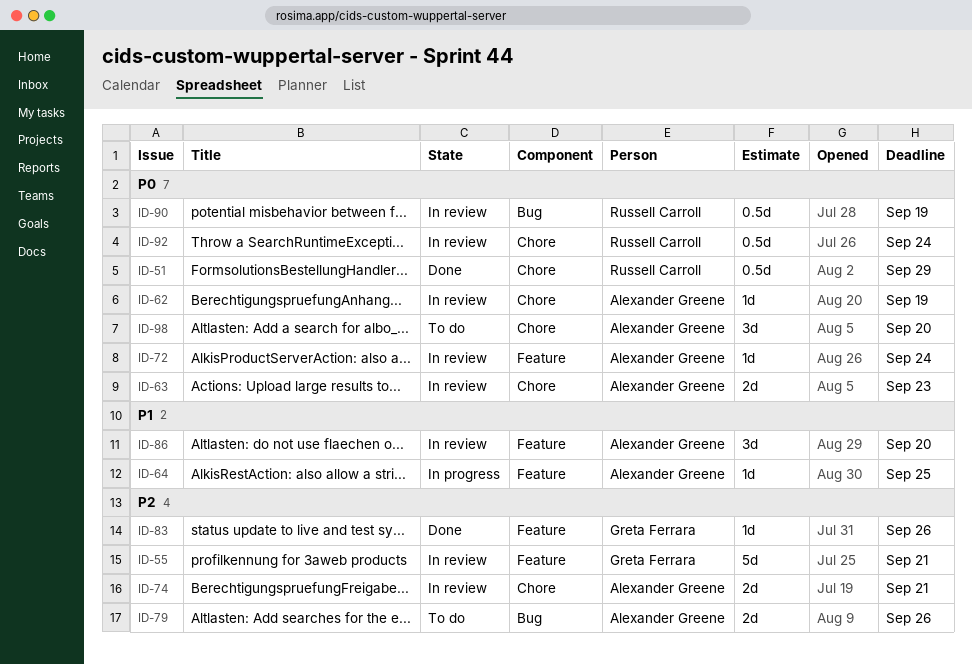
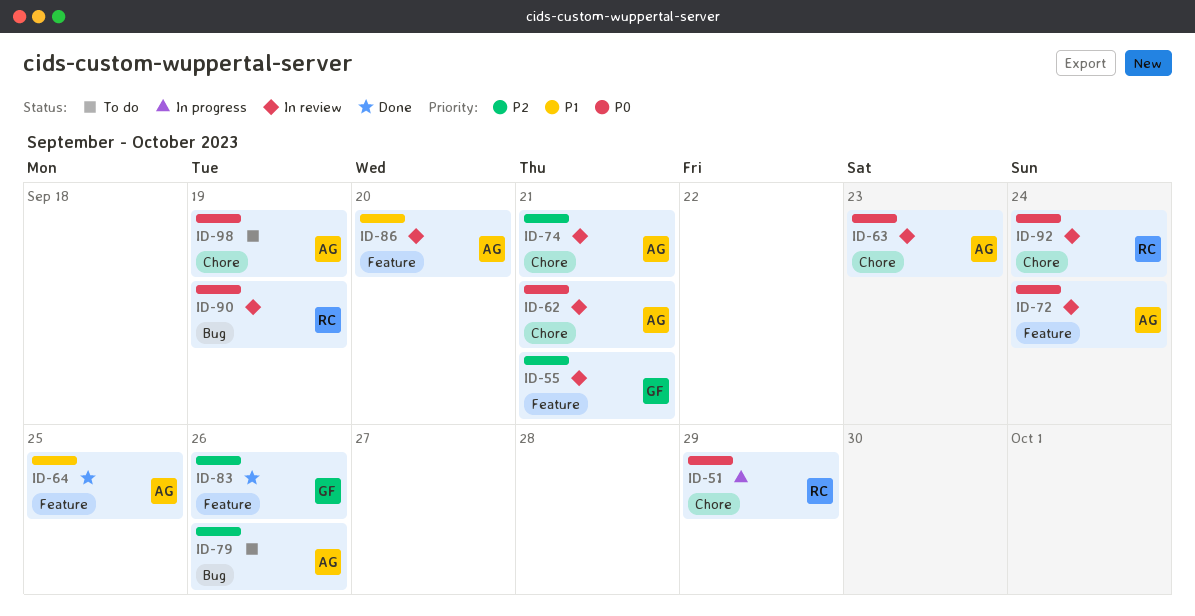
ID-51, status: Done -> In progress
ID-62, due: Sep 19 -> Sep 21
ID-64, status: In progress -> Done
ID-98, due: Sep 20 -> Sep 19

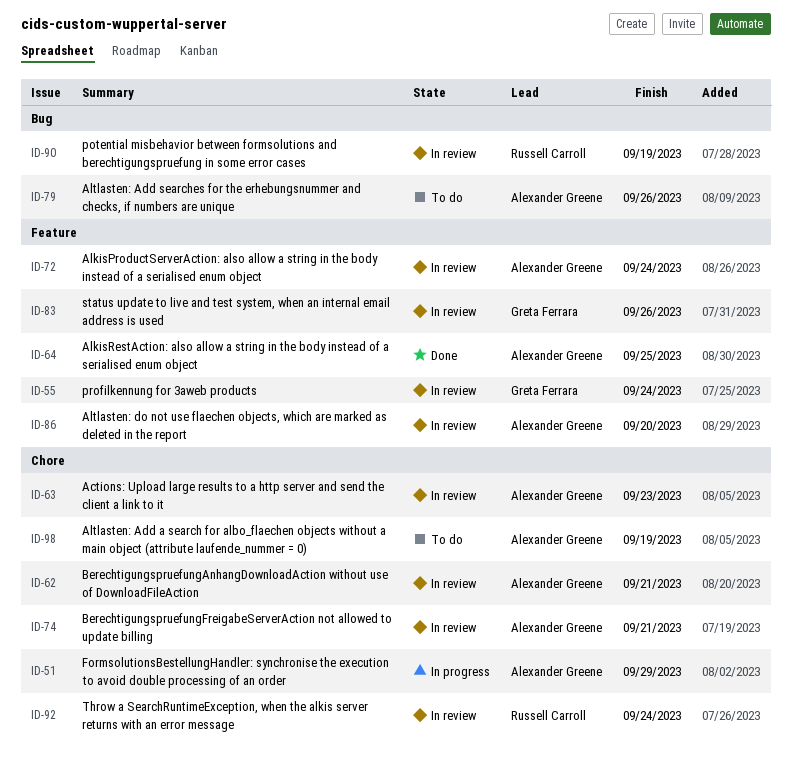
ID-51, owner: Russell Carroll -> Alexander Greene
ID-55, due: Sep 21 -> Sep 24
ID-83, status: Done -> In review

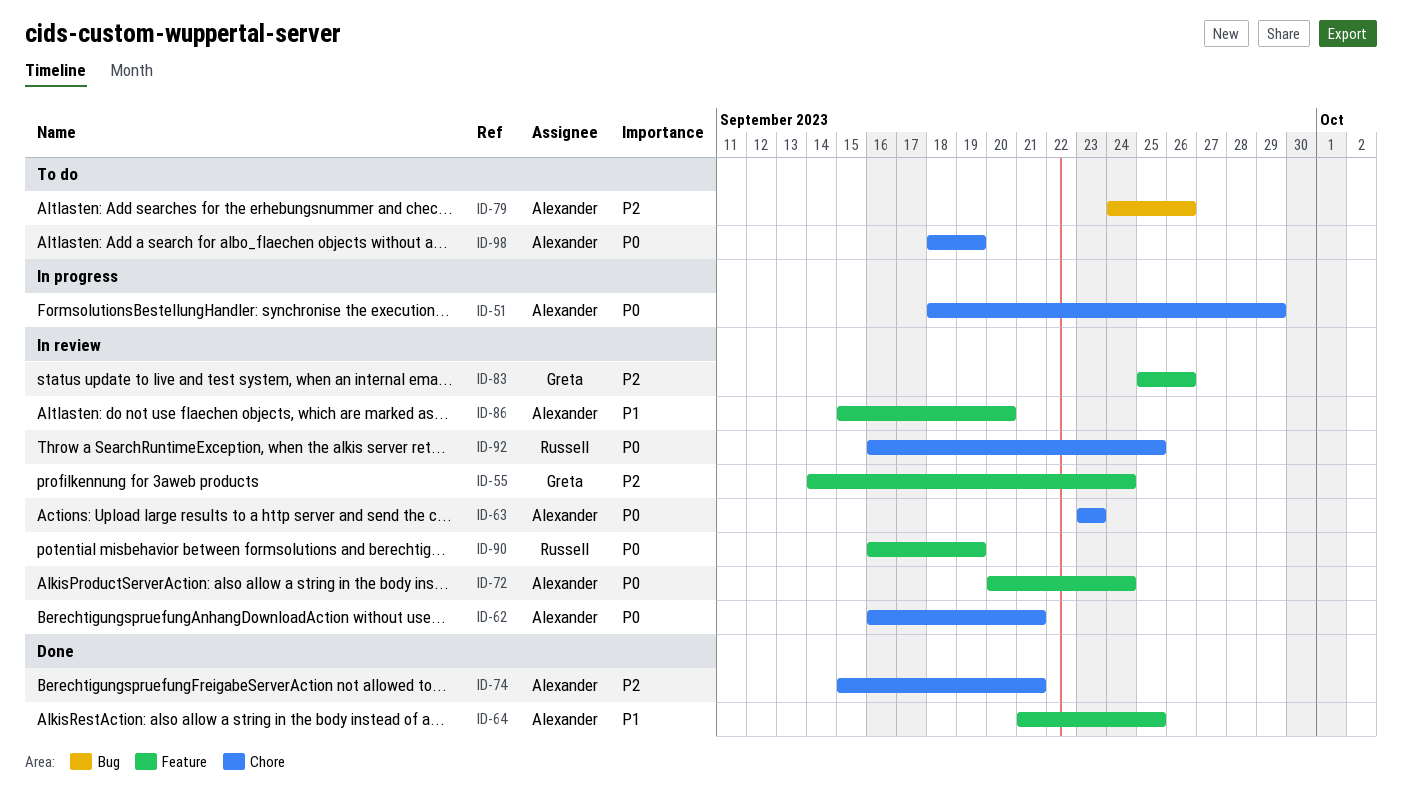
ID-74, status: In review -> Done
ID-90, label: Bug -> Feature
ID-92, due: Sep 24 -> Sep 25

